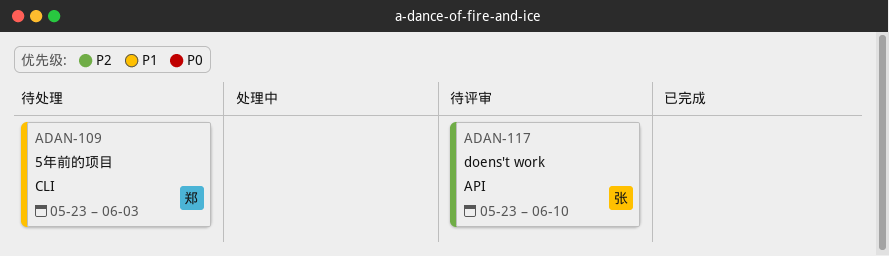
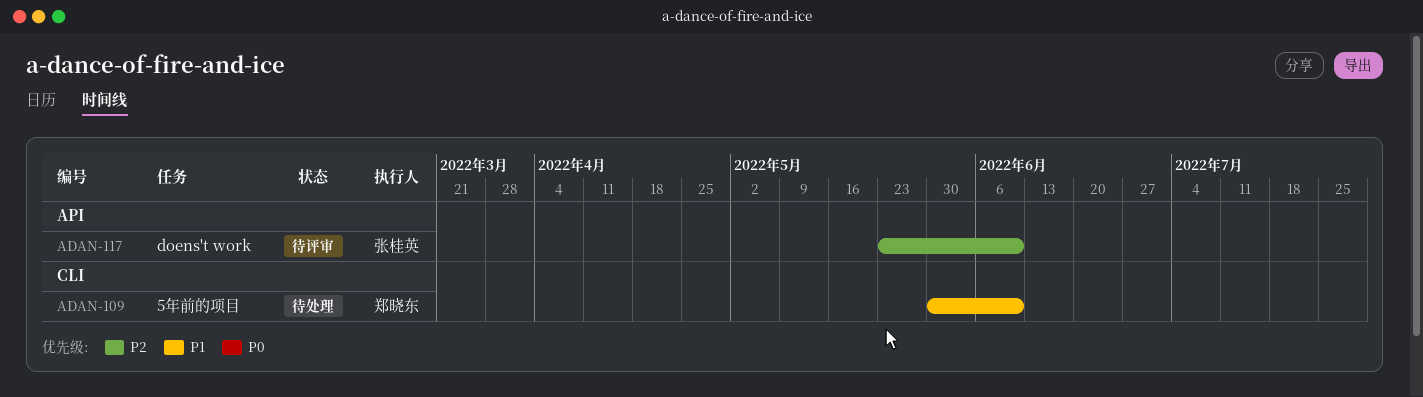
ADAN-109, start: May 23 -> May 30
ADAN-109, due: Jun 3 -> Jun 10

